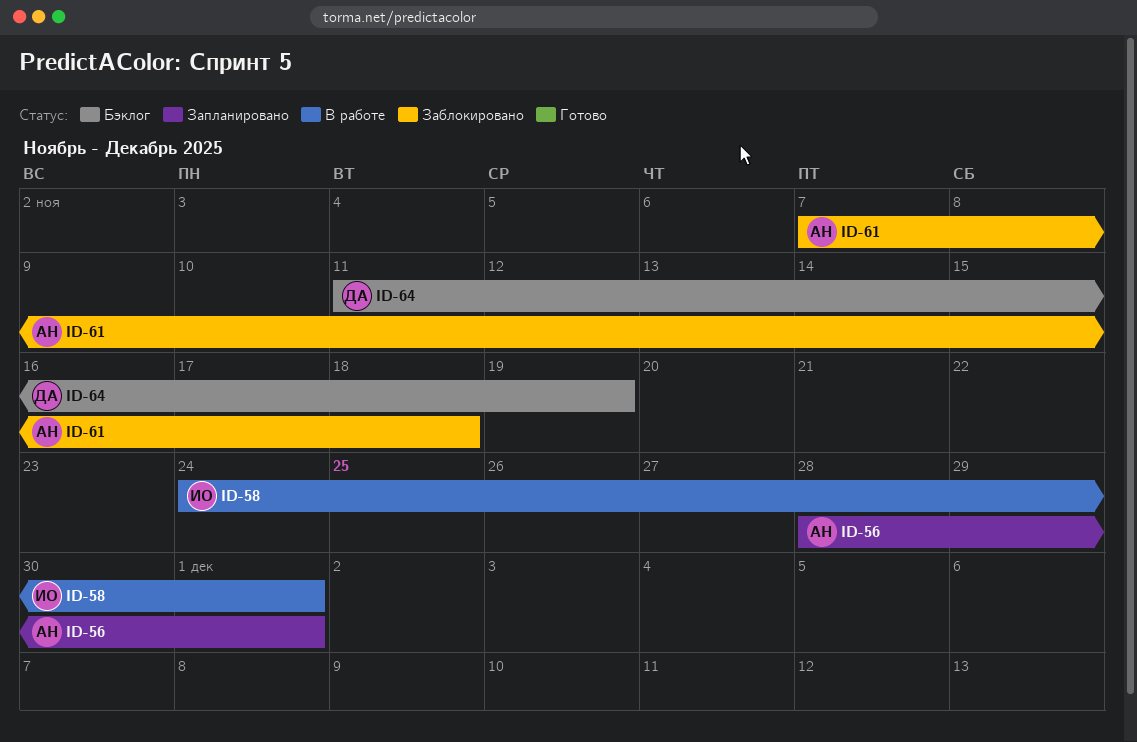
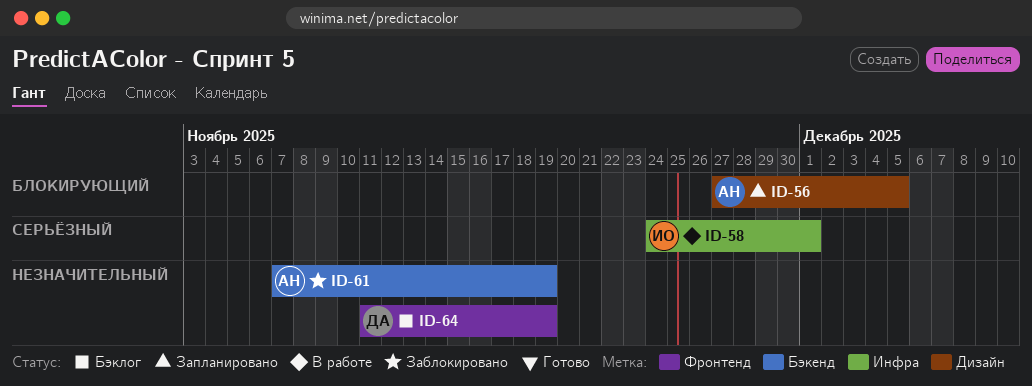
ID-56, start: Nov 28 -> Nov 27
ID-56, due: Dec 1 -> Dec 5
ID-61, due: Nov 18 -> Nov 19

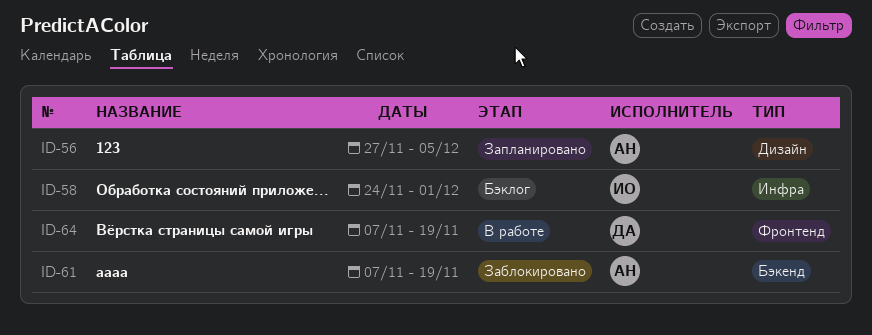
ID-58, status: В работе -> Бэклог
ID-64, status: Бэклог -> В работе
ID-64, start: Nov 11 -> Nov 7

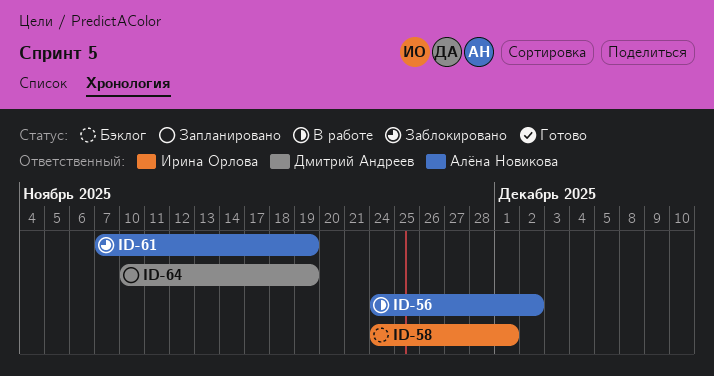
ID-56, status: Запланировано -> В работе
ID-56, start: Nov 27 -> Nov 24
ID-56, due: Dec 5 -> Dec 2
ID-64, status: В работе -> Запланировано
ID-64, start: Nov 7 -> Nov 10

